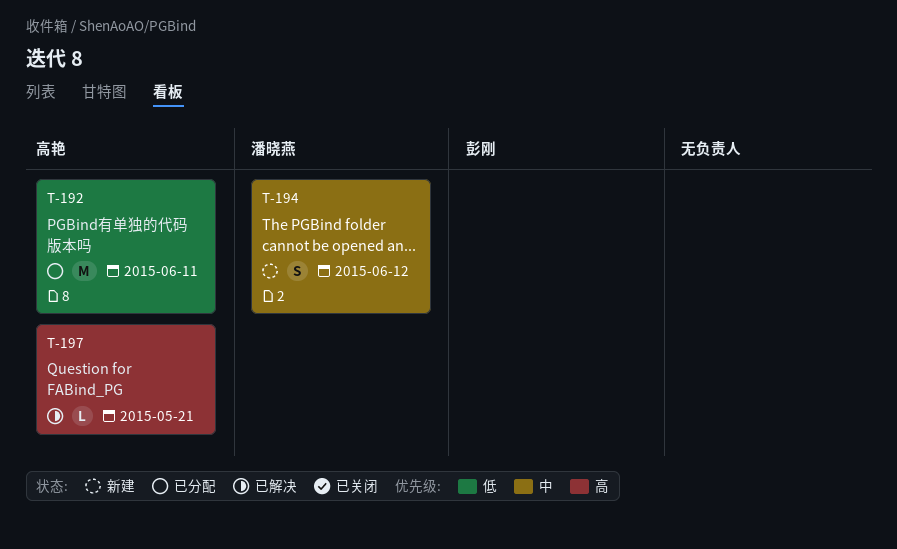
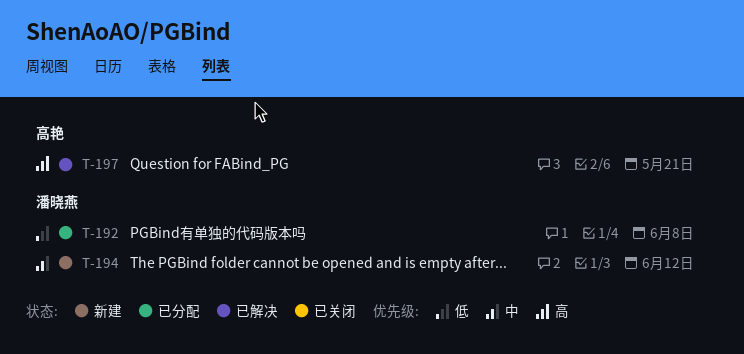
T-192, owner: 高艳 -> 潘晓燕
T-192, due: Jun 11 -> Jun 8

